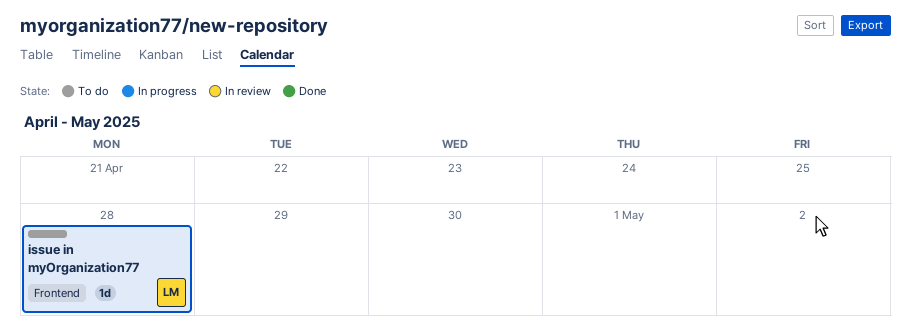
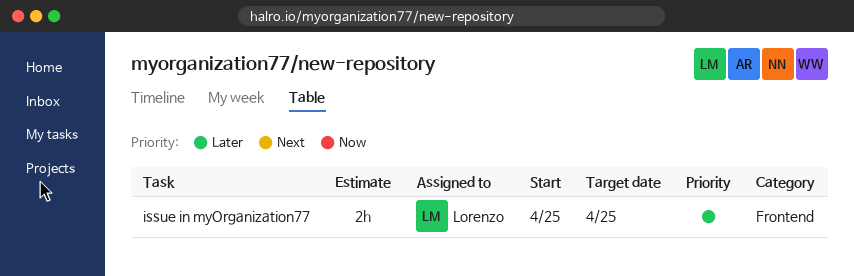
issue in myOrganization77, estimate: 1d -> 2h
issue in myOrganization77, due: Apr 28 -> Apr 25

